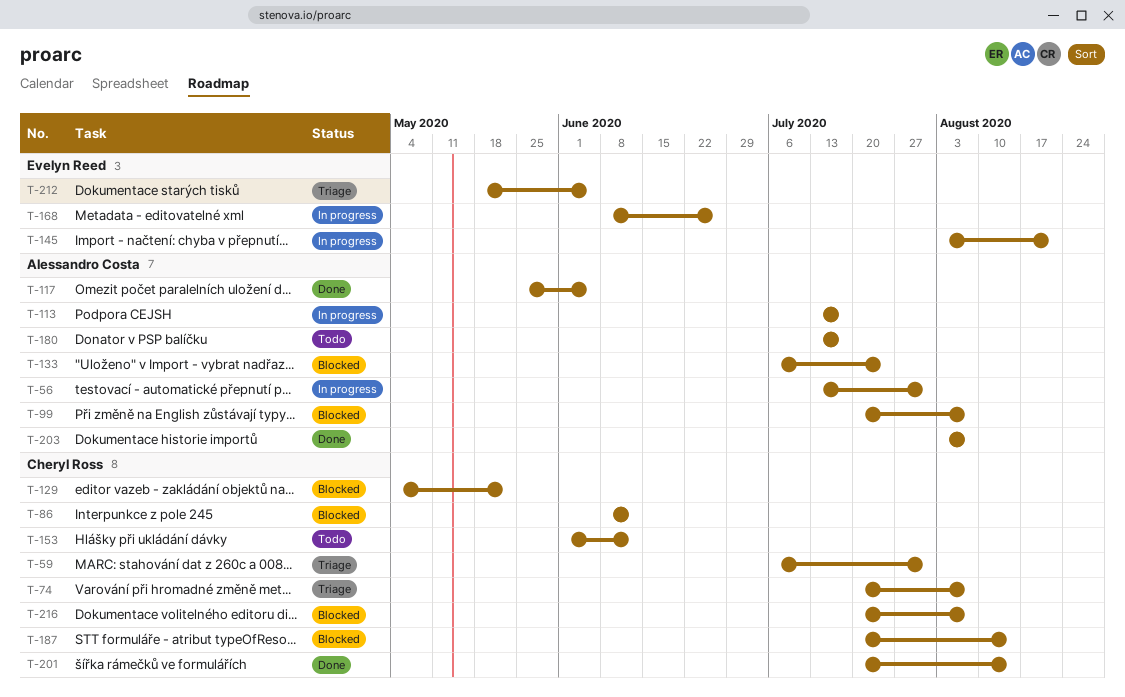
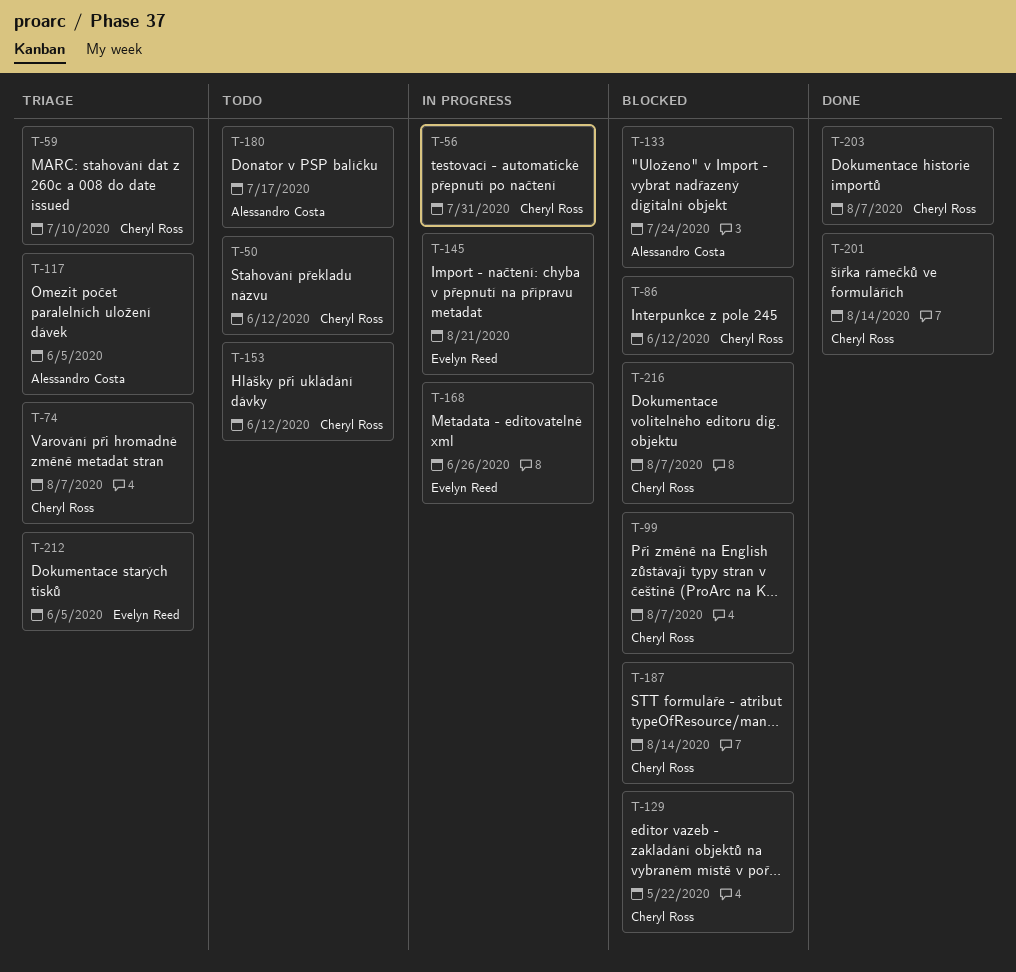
T-50: none -> present
T-56, owner: Alessandro Costa -> Cheryl Ross
T-59, due: Jul 31 -> Jul 10
T-99, owner: Alessandro Costa -> Cheryl Ross
T-113: present -> none
T-117, status: Done -> Triage
T-203, owner: Alessandro Costa -> Cheryl Ross

